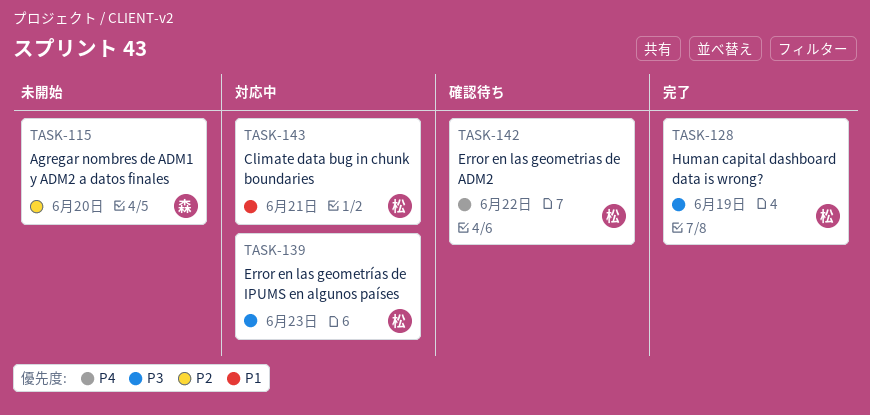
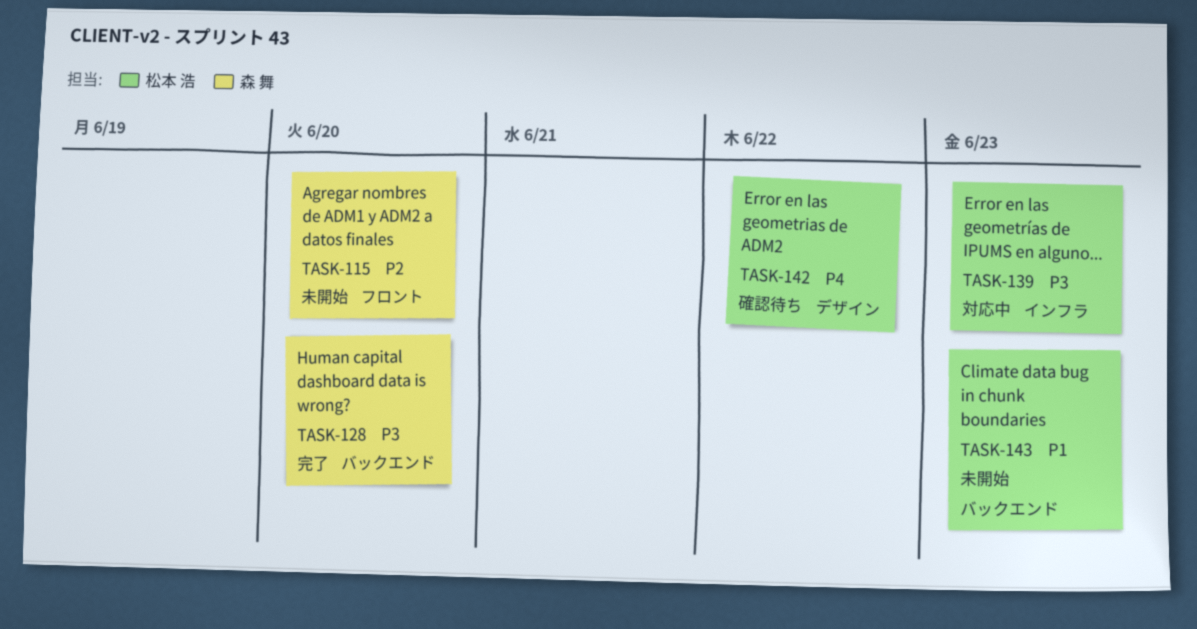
TASK-128, owner: 松本 浩 -> 森 舞
TASK-128, due: Jun 19 -> Jun 20
TASK-143, status: 対応中 -> 未開始
TASK-143, due: Jun 21 -> Jun 23

